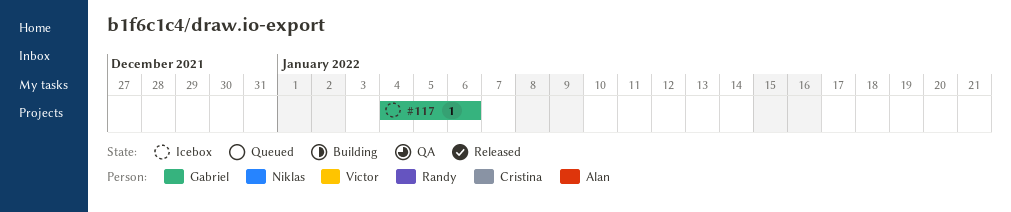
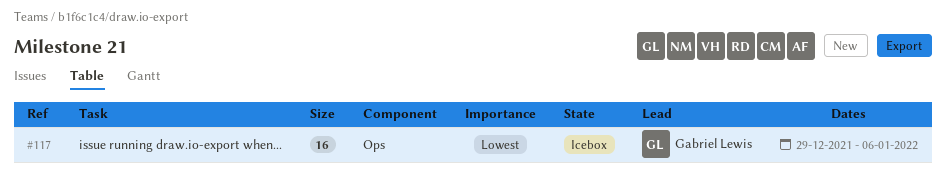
#117, estimate: 1 -> 16
#117, start: Jan 4 -> Dec 29

